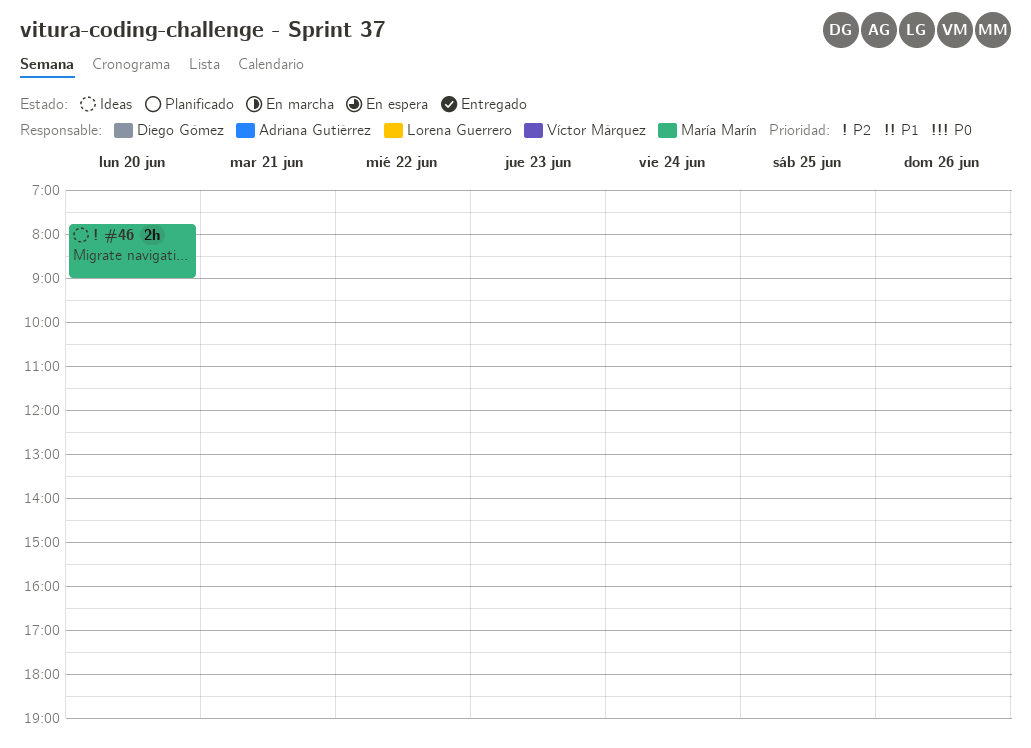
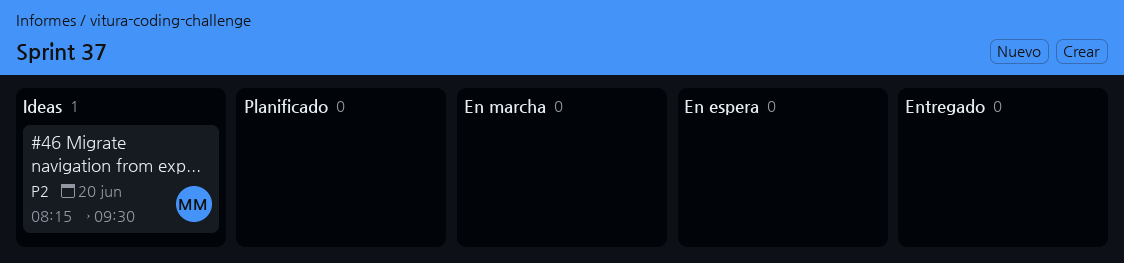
#46, begins: 07:45 -> 08:15
#46, ends: 09:00 -> 09:30

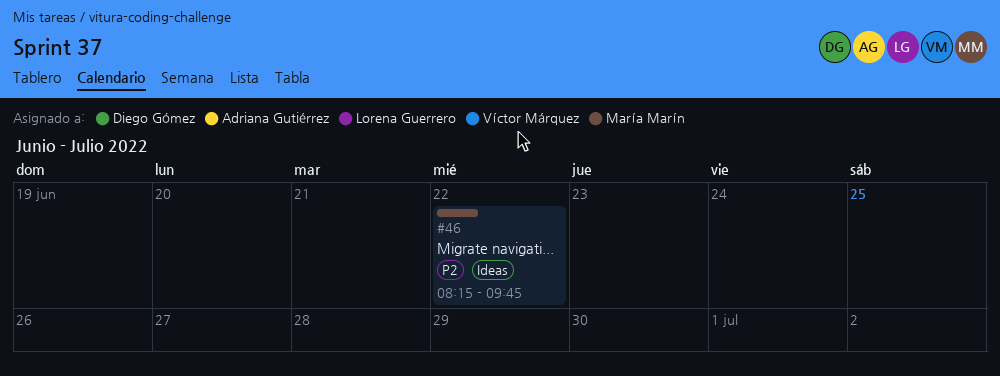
#46, day: Jun 20 -> Jun 22
#46, ends: 09:30 -> 09:45

